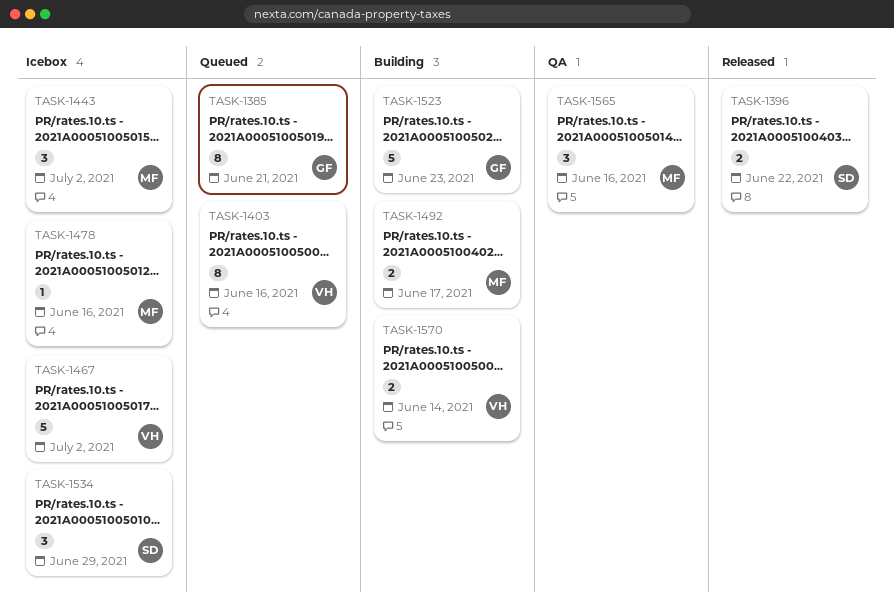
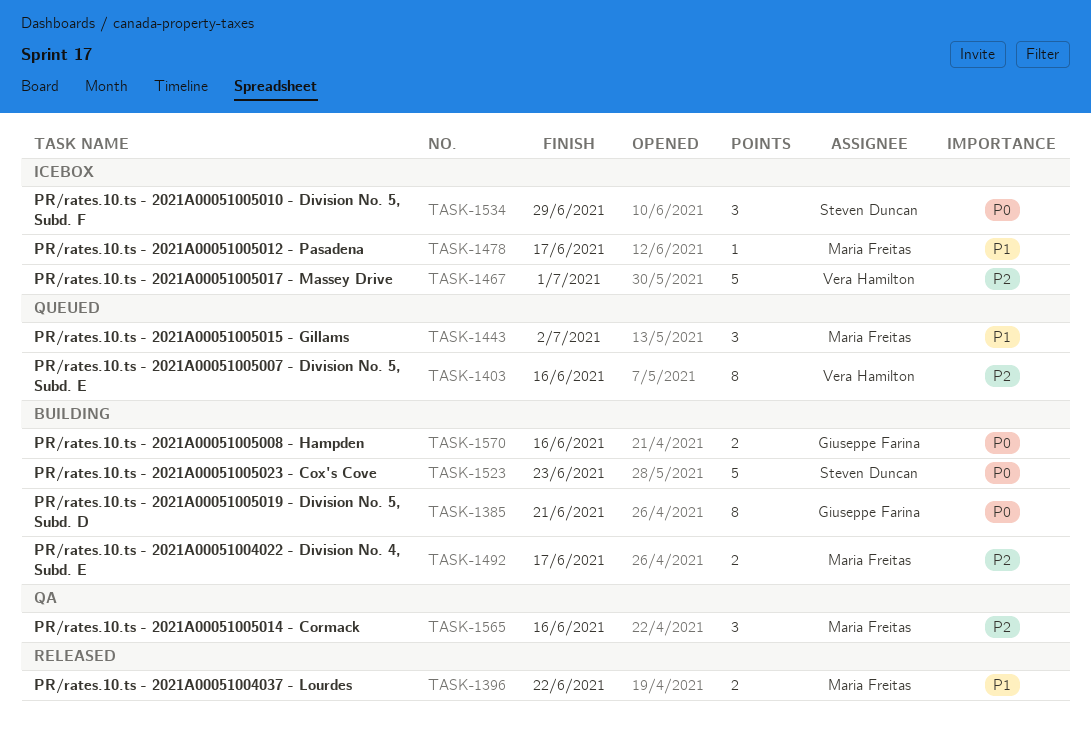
TASK-1385, status: Queued -> Building
TASK-1396, owner: Steven Duncan -> Maria Freitas
TASK-1443, status: Icebox -> Queued
TASK-1467, due: Jul 2 -> Jul 1
TASK-1478, due: Jun 16 -> Jun 17
TASK-1523, owner: Giuseppe Farina -> Steven Duncan
TASK-1570, owner: Vera Hamilton -> Giuseppe Farina
TASK-1570, due: Jun 14 -> Jun 16

